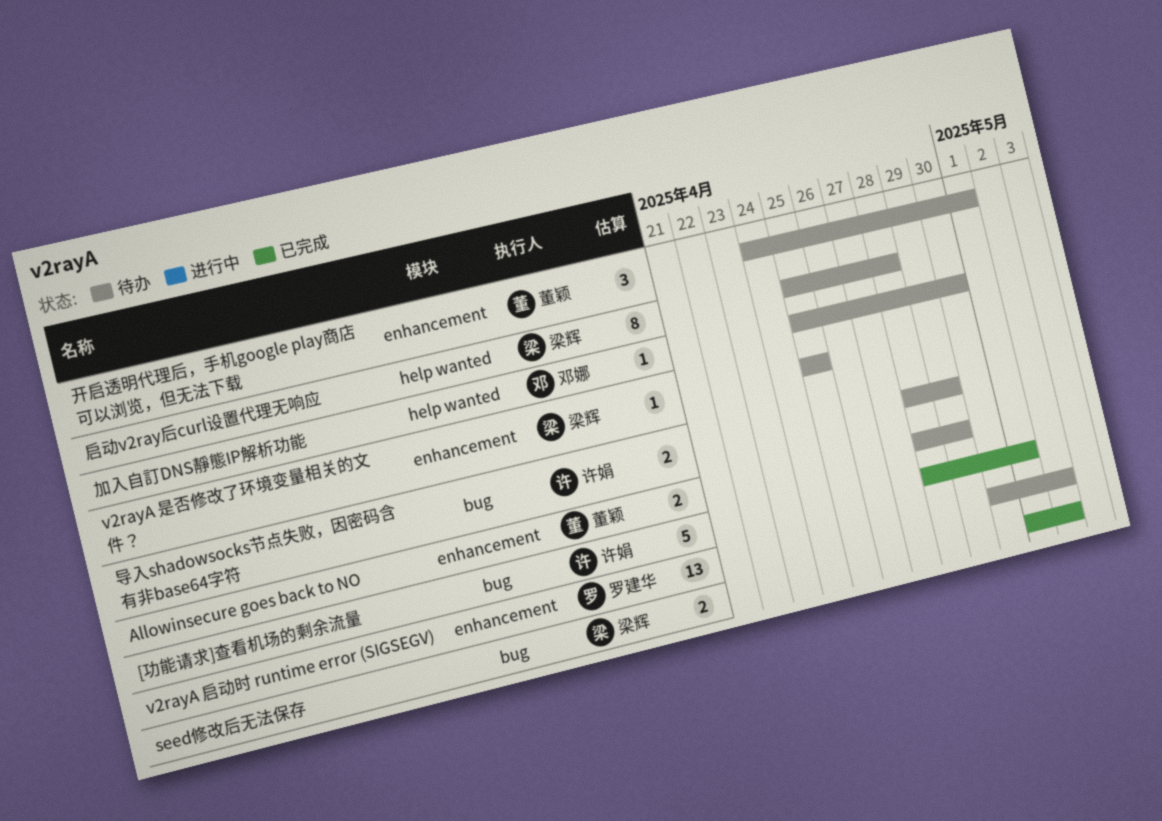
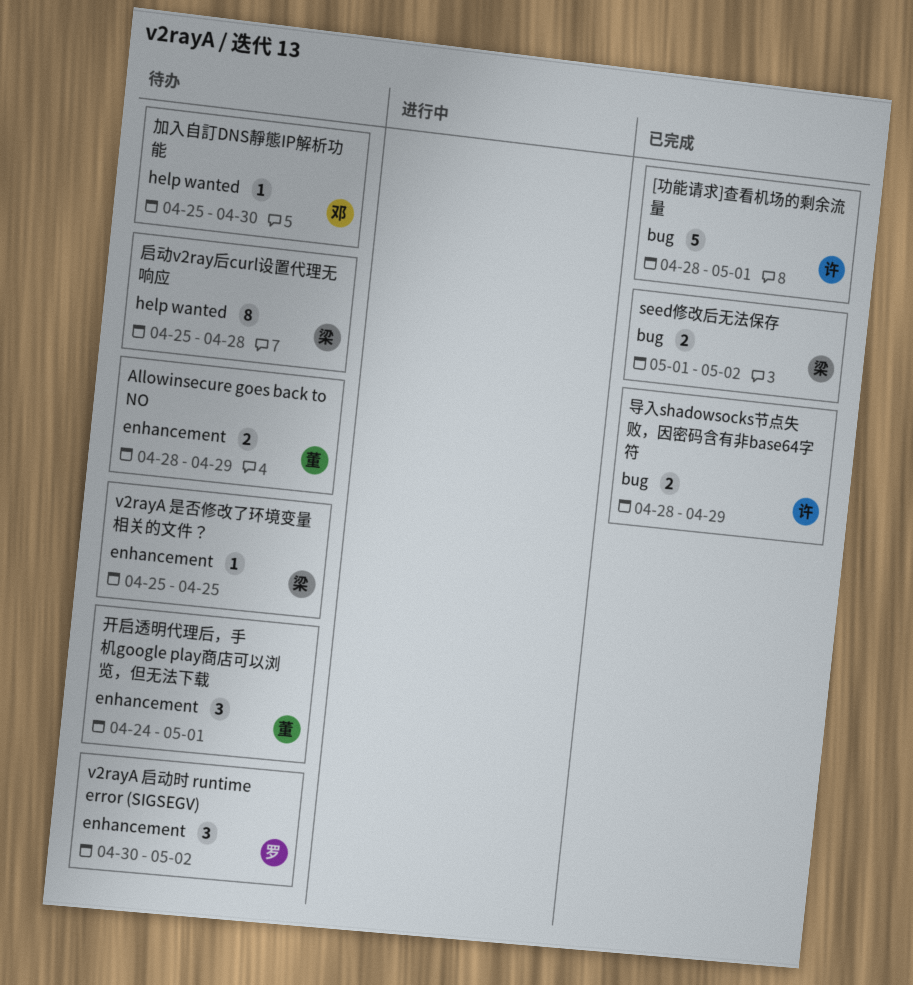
v2rayA 启动时 runtime error (SIGSEGV), estimate: 13 -> 3
导入shadowsocks节点失败，因密码含有非base64字符, status: 待办 -> 已完成

